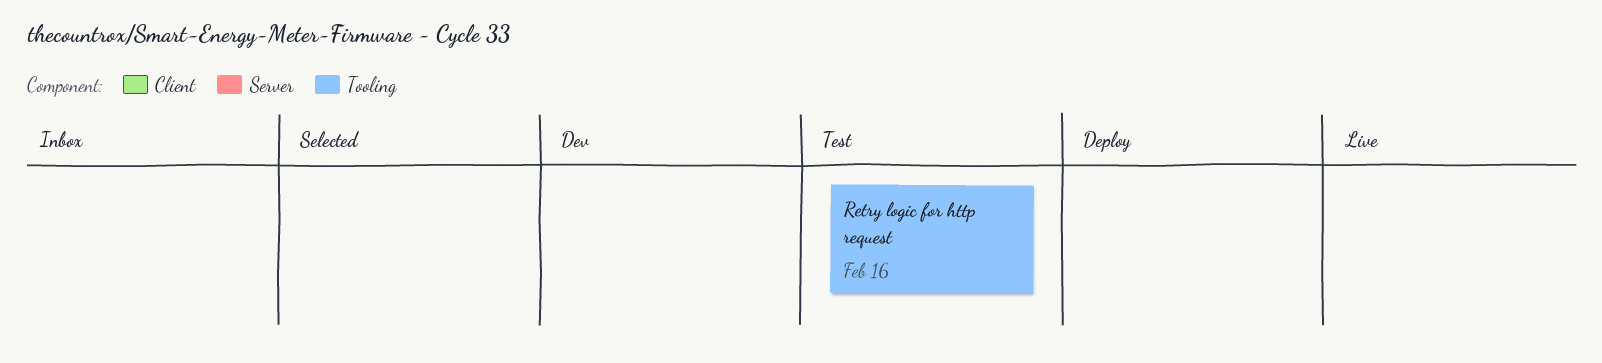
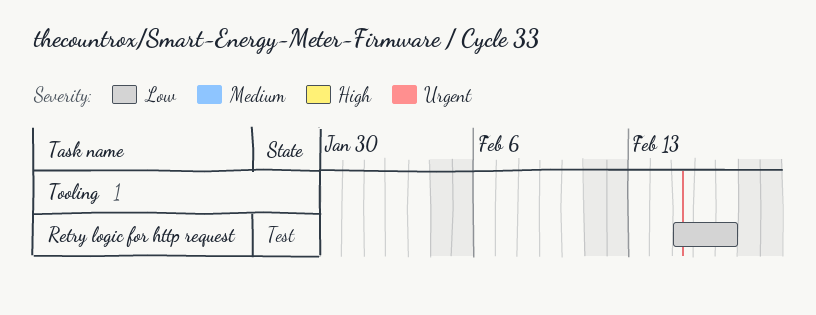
Retry logic for http request, due: Feb 16 -> Feb 17

